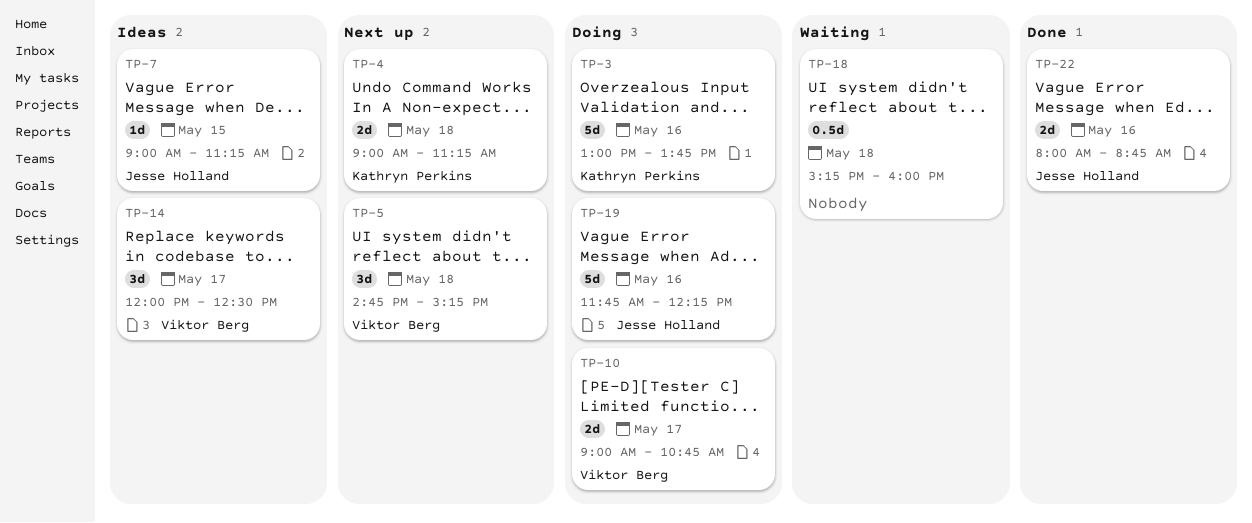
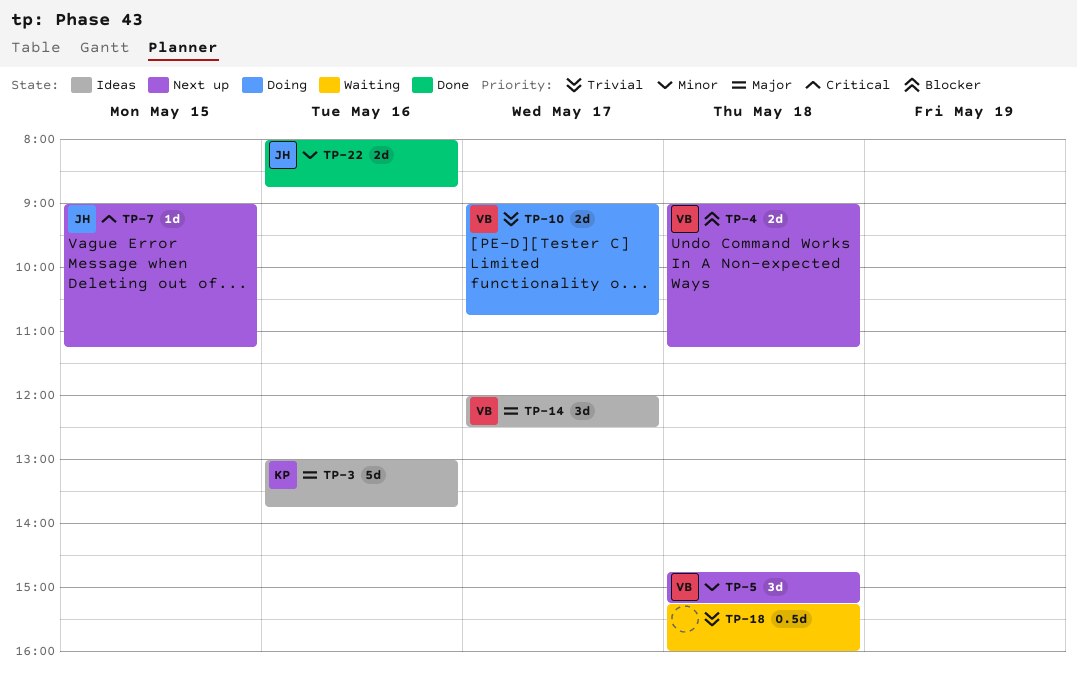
TP-3, status: Doing -> Ideas
TP-4, owner: Kathryn Perkins -> Viktor Berg
TP-7, status: Ideas -> Next up
TP-19: present -> none

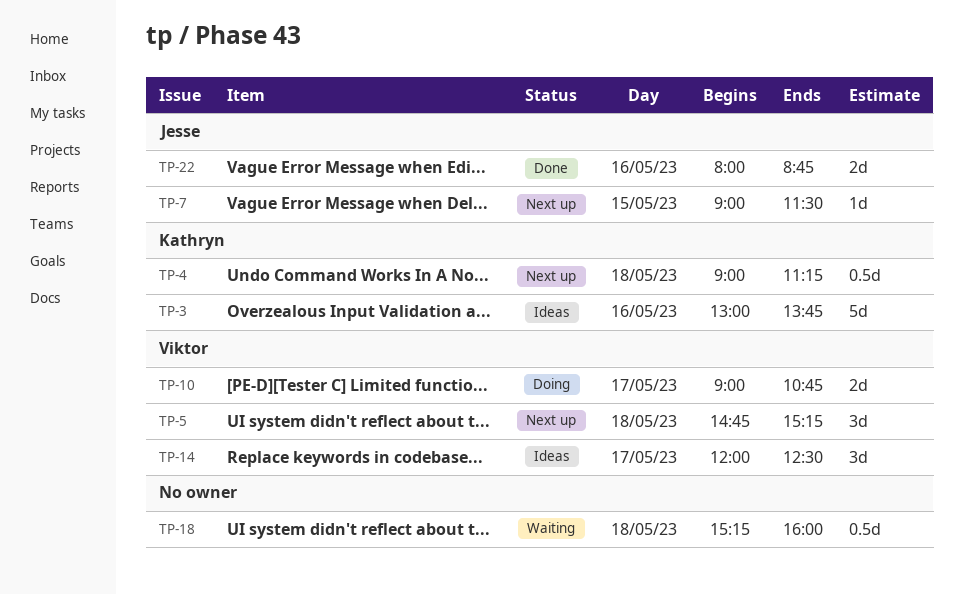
TP-4, owner: Viktor -> Kathryn
TP-4, estimate: 2d -> 0.5d
TP-7, ends: 11:15 -> 11:30

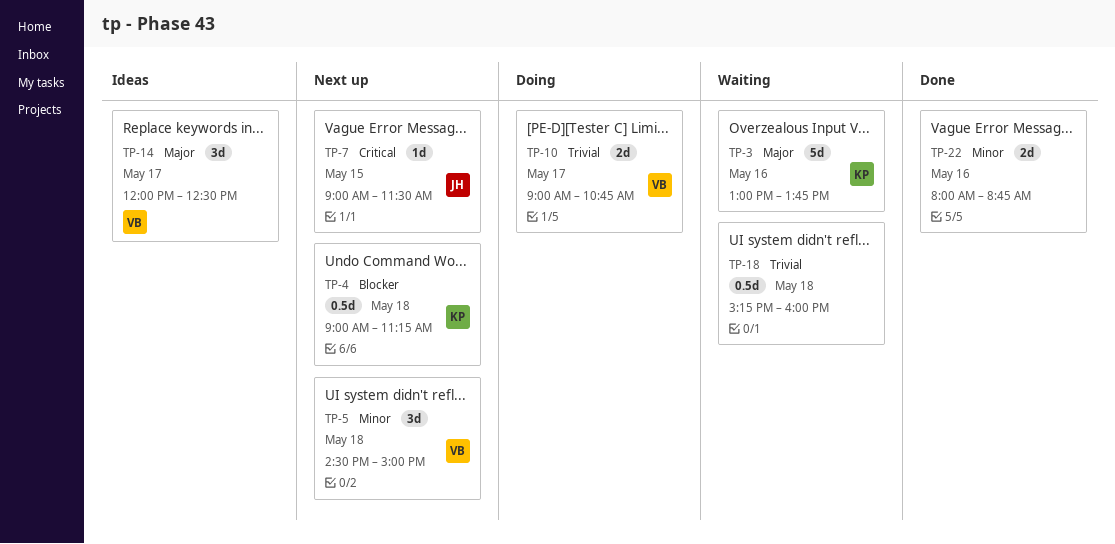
TP-3, status: Ideas -> Waiting
TP-5, begins: 14:45 -> 14:30
TP-5, ends: 15:15 -> 15:00
TP-22, owner: Jesse -> none

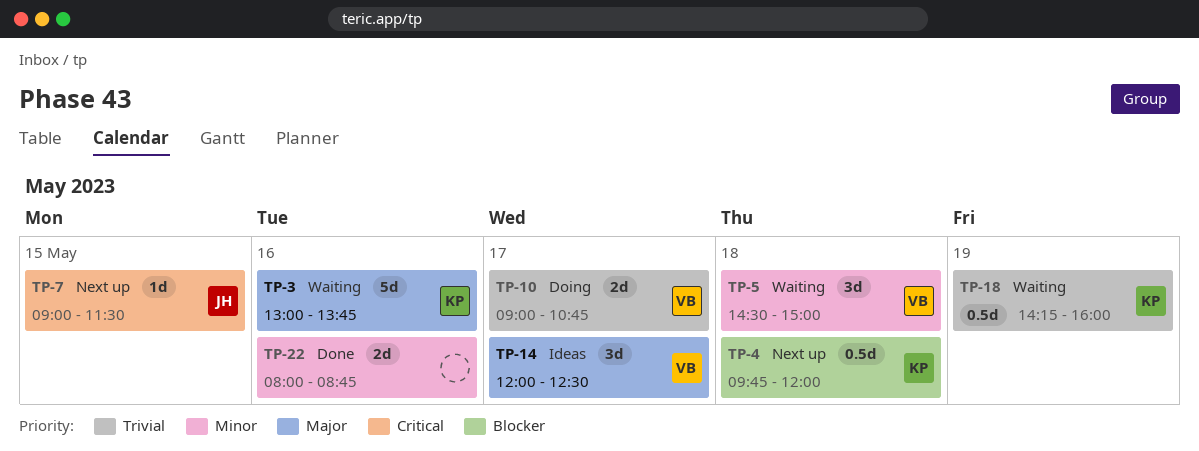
TP-4, begins: 09:00 -> 09:45
TP-4, ends: 11:15 -> 12:00
TP-5, status: Next up -> Waiting
TP-18, owner: none -> KP
TP-18, day: May 18 -> May 19
TP-18, begins: 15:15 -> 14:15

